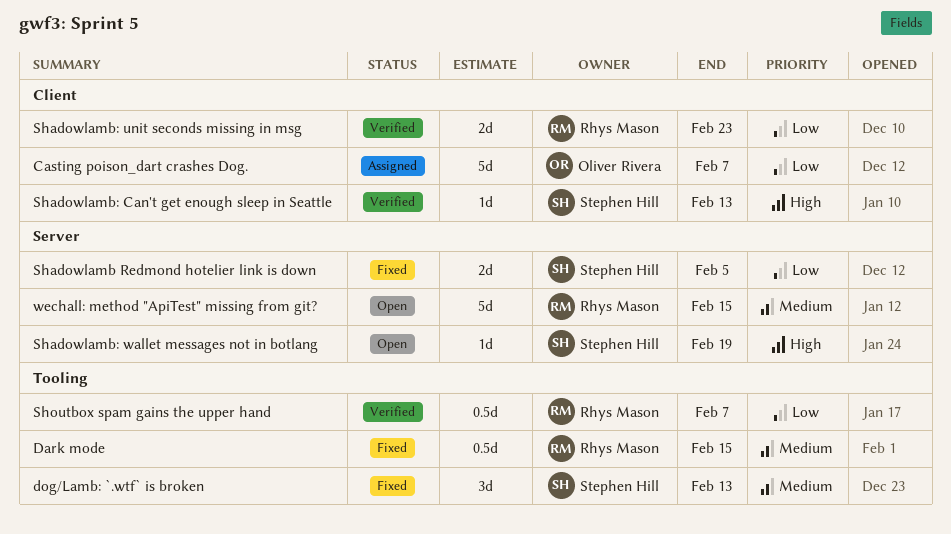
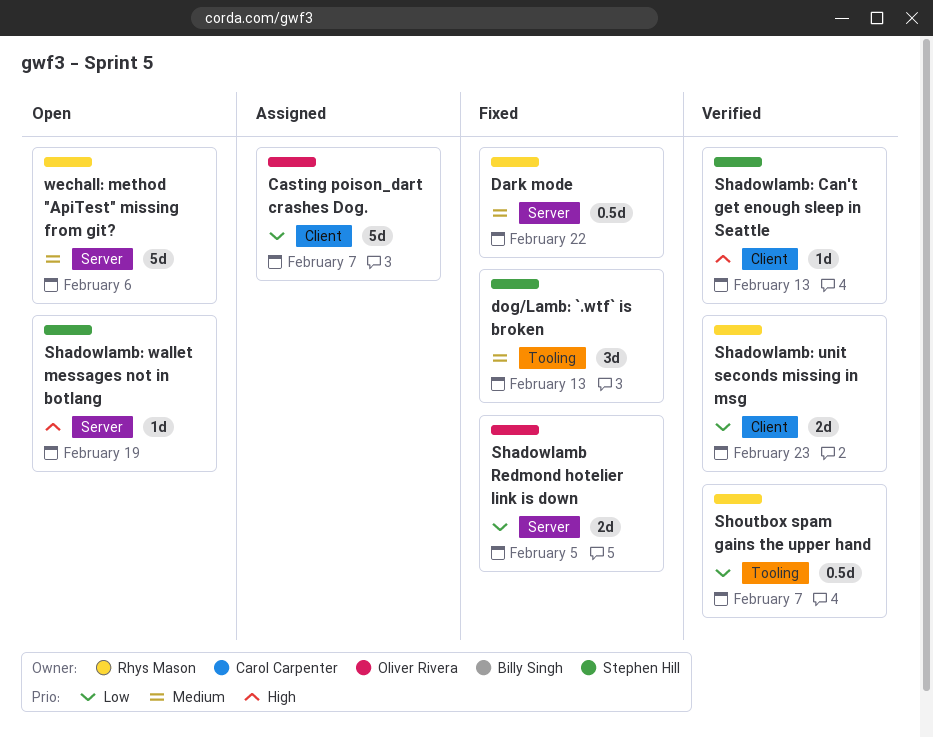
Dark mode, label: Tooling -> Server
Dark mode, due: Feb 15 -> Feb 22
Shadowlamb Redmond hotelier link is down, owner: Stephen Hill -> Oliver Rivera
wechall: method "ApiTest" missing from git?, due: Feb 15 -> Feb 6

